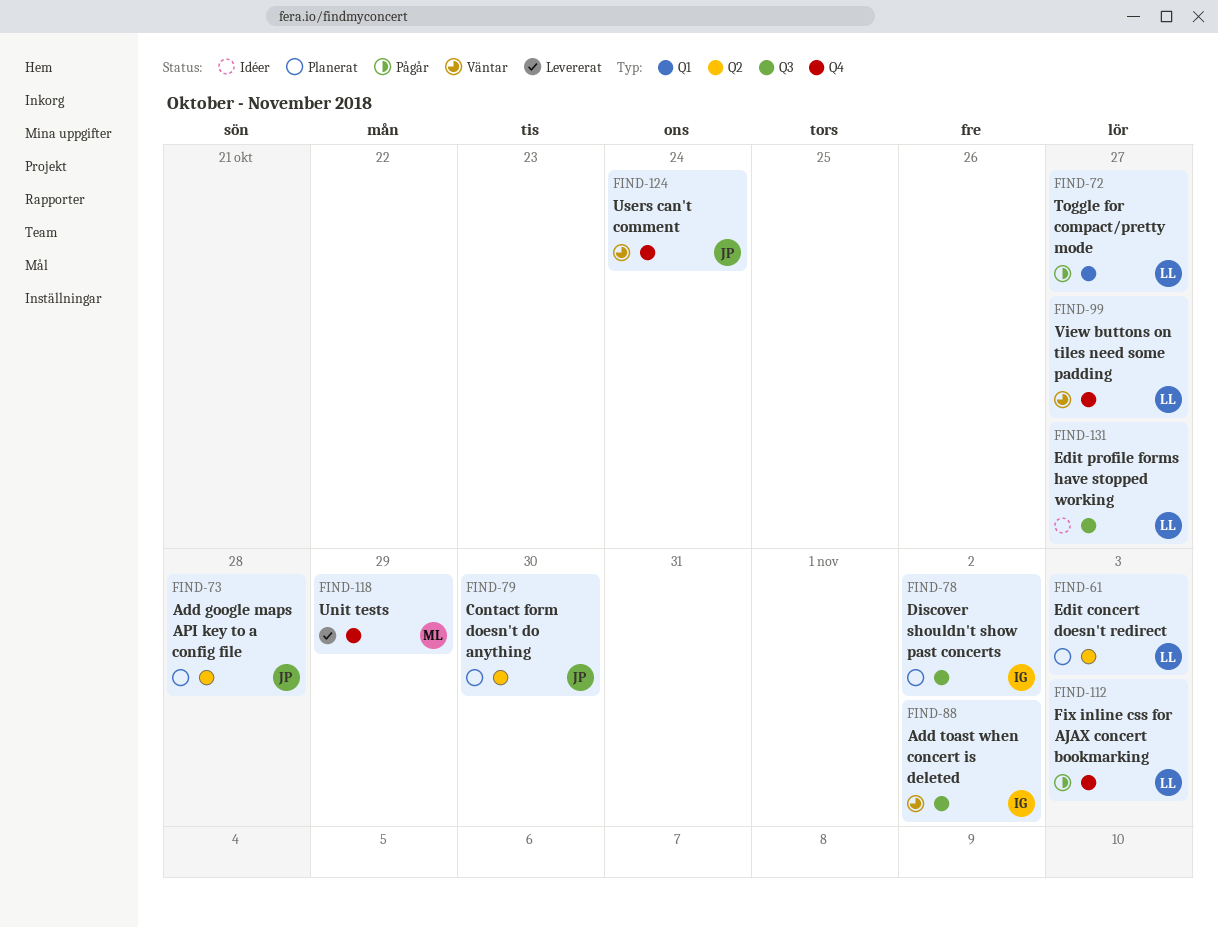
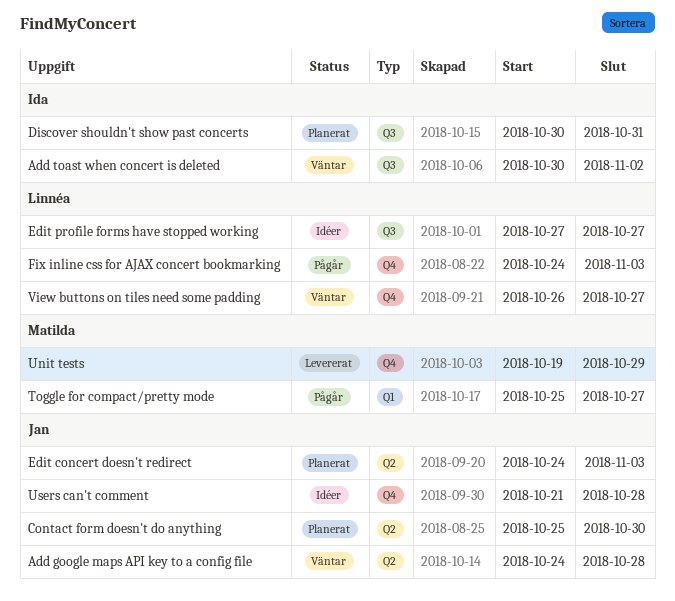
Add google maps API key to a config file, status: Planerat -> Väntar
Discover shouldn't show past concerts, due: Nov 2 -> Oct 31
Edit concert doesn't redirect, owner: Linnéa -> Jan
Toggle for compact/pretty mode, owner: Linnéa -> Matilda
Users can't comment, status: Väntar -> Idéer
Users can't comment, due: Oct 24 -> Oct 28

